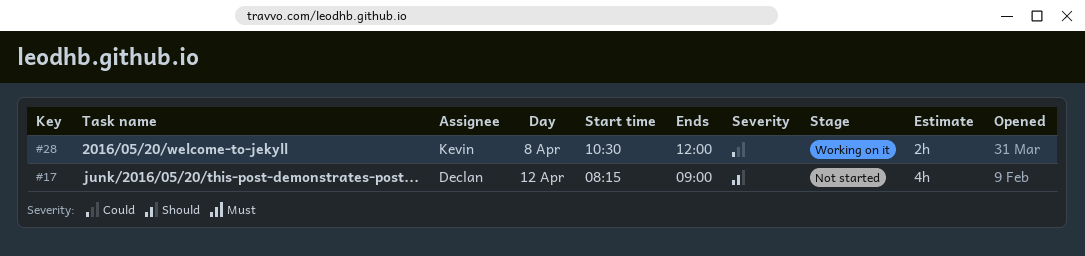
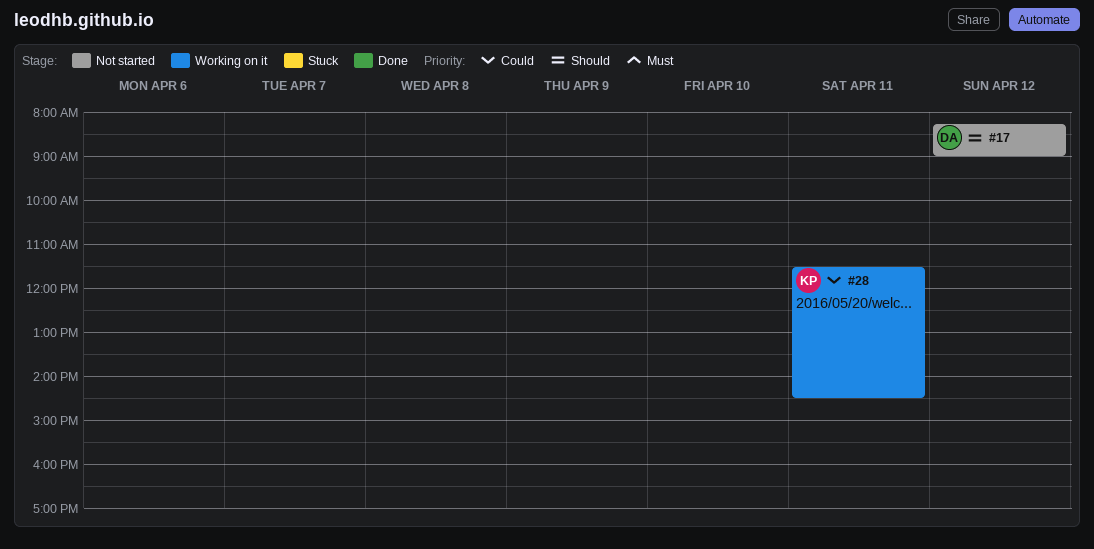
#28, day: Apr 8 -> Apr 11
#28, begins: 10:30 -> 11:30
#28, ends: 12:00 -> 14:30

